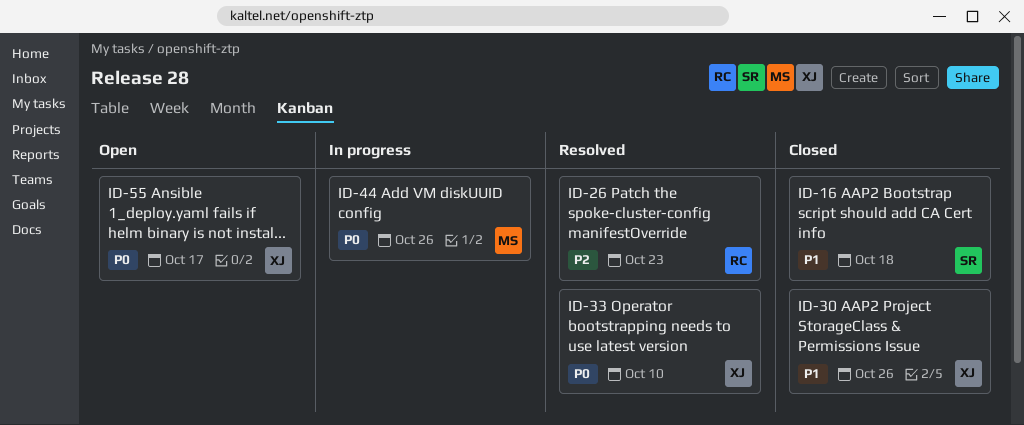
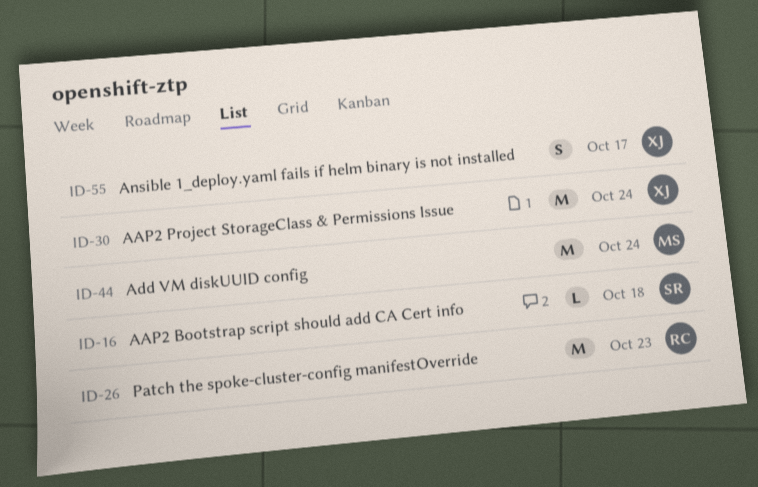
ID-30, due: Oct 26 -> Oct 24
ID-33: present -> none
ID-44, due: Oct 26 -> Oct 24

